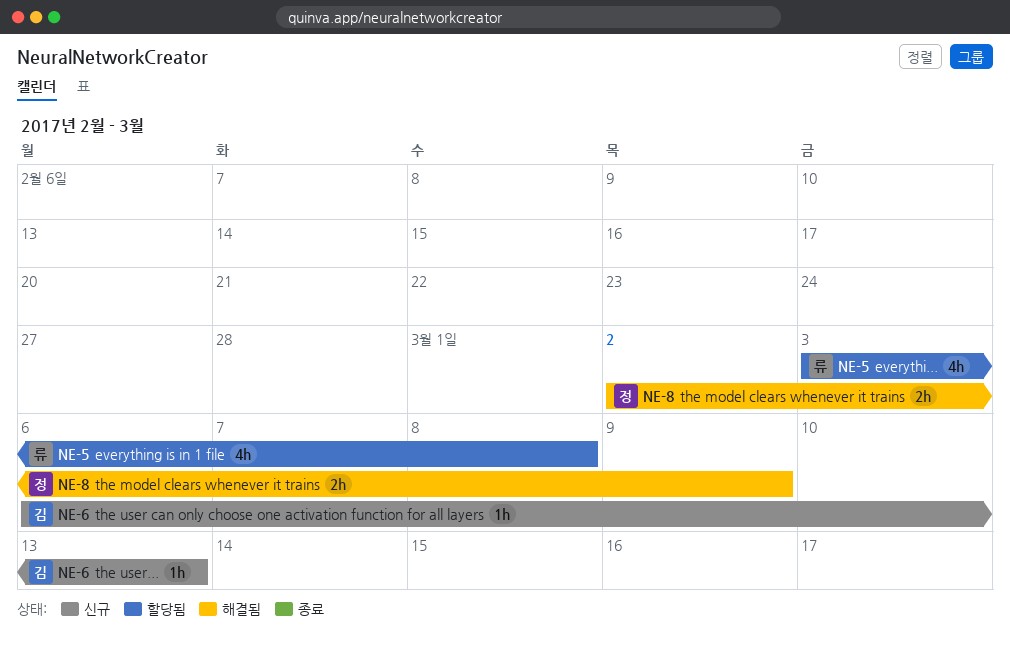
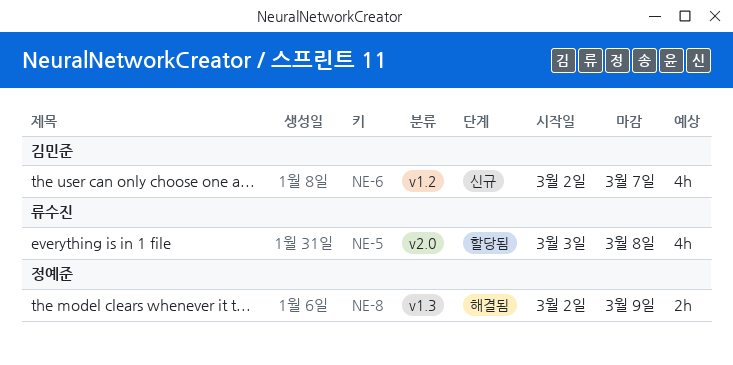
NE-6, estimate: 1h -> 4h
NE-6, start: Mar 6 -> Mar 2
NE-6, due: Mar 13 -> Mar 7

